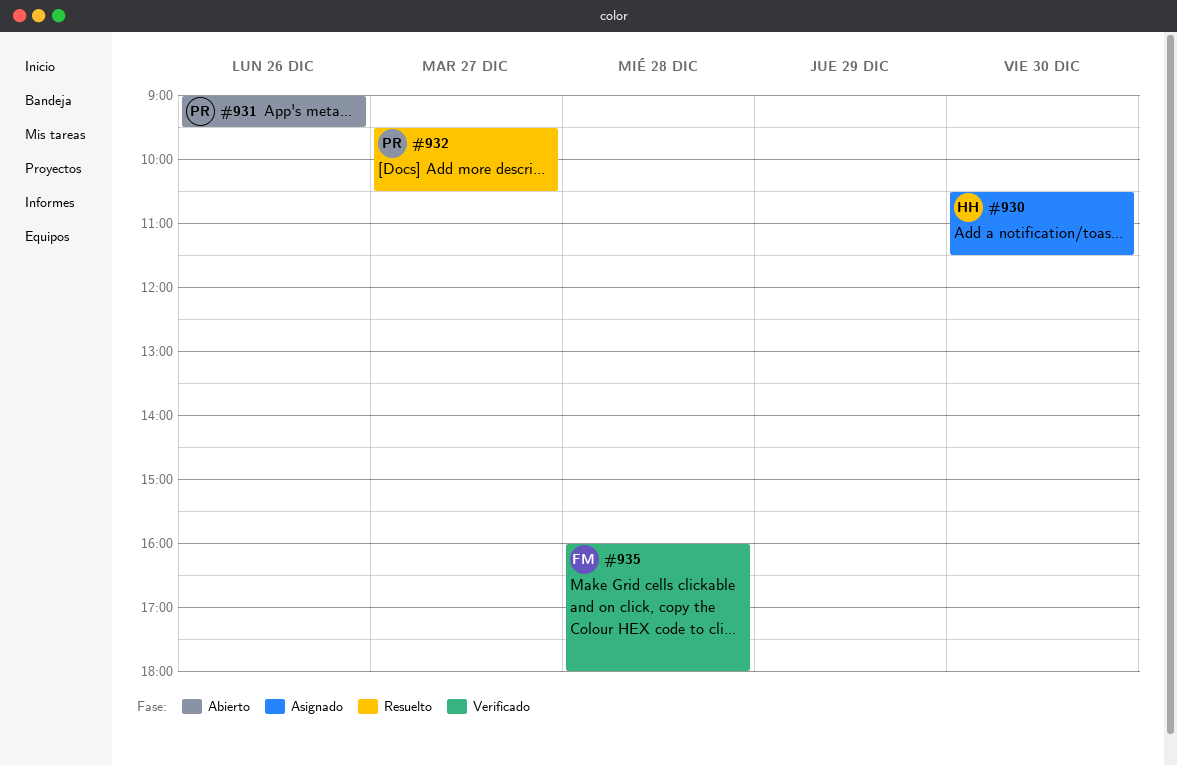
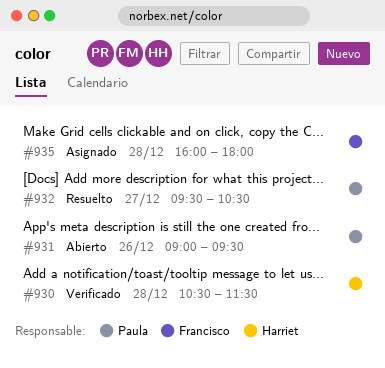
#930, status: Asignado -> Verificado
#930, day: Dec 30 -> Dec 28
#935, status: Verificado -> Asignado

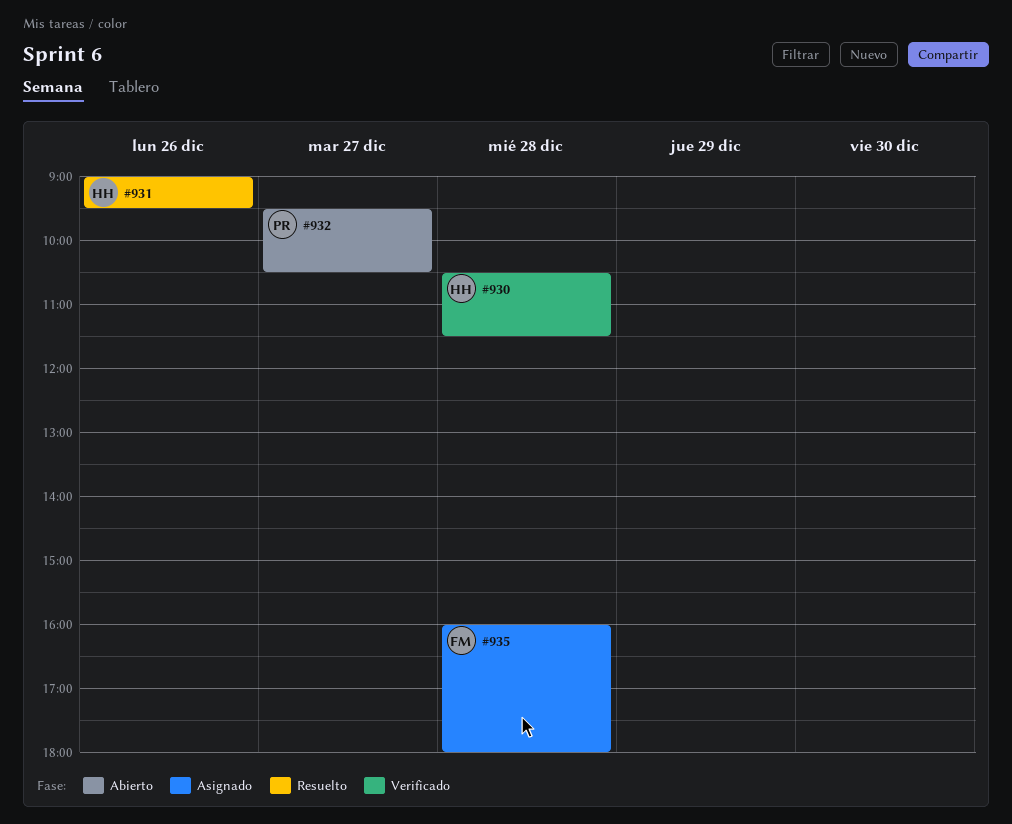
#931, status: Abierto -> Resuelto
#931, owner: Paula -> Harriet
#932, status: Resuelto -> Abierto

